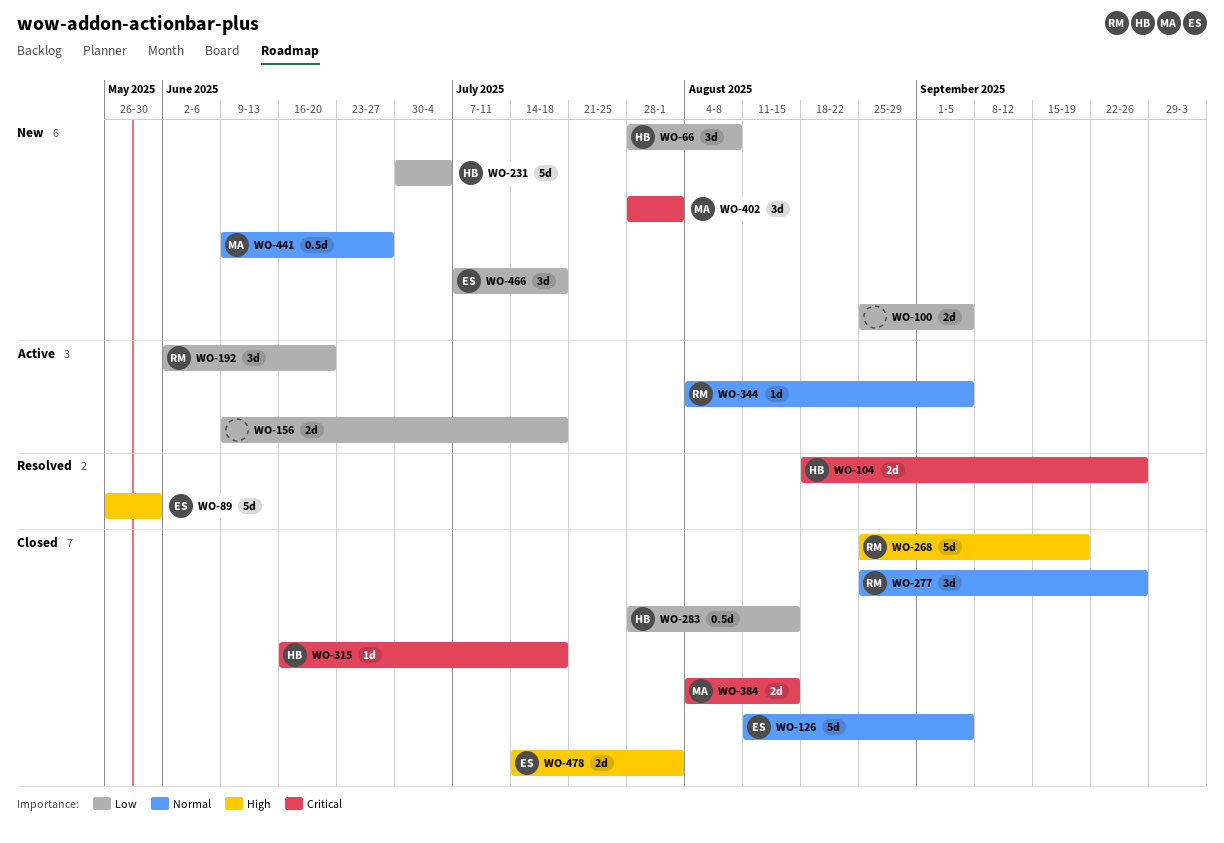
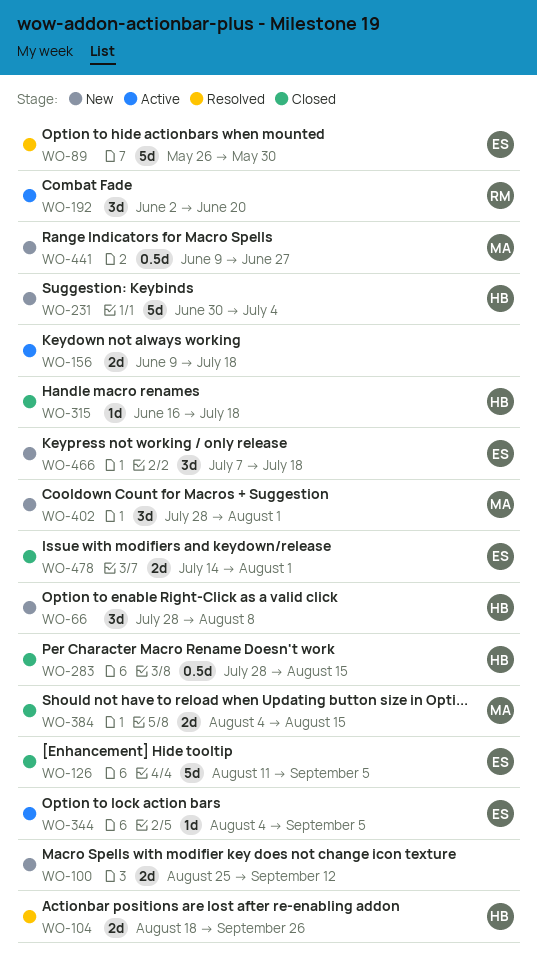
WO-100, due: Sep 5 -> Sep 12
WO-268: present -> none
WO-277: present -> none
WO-344, owner: RM -> ES

